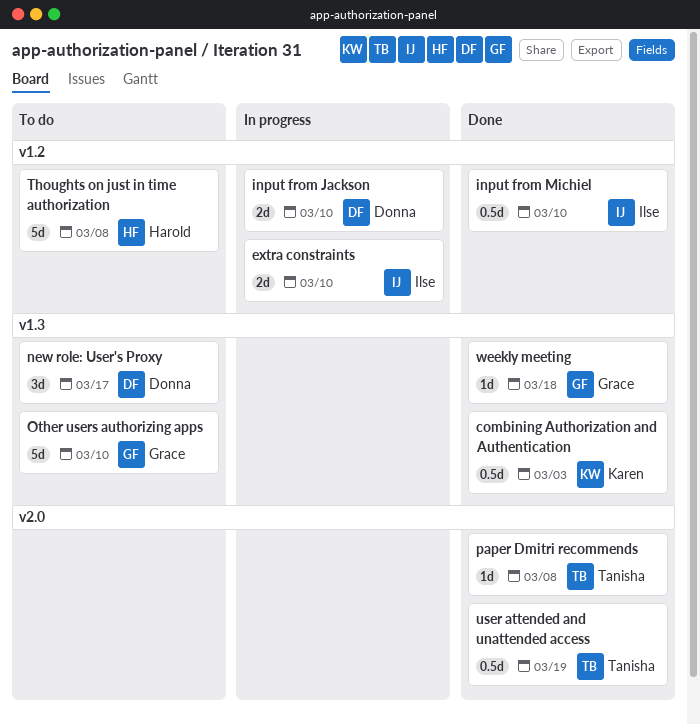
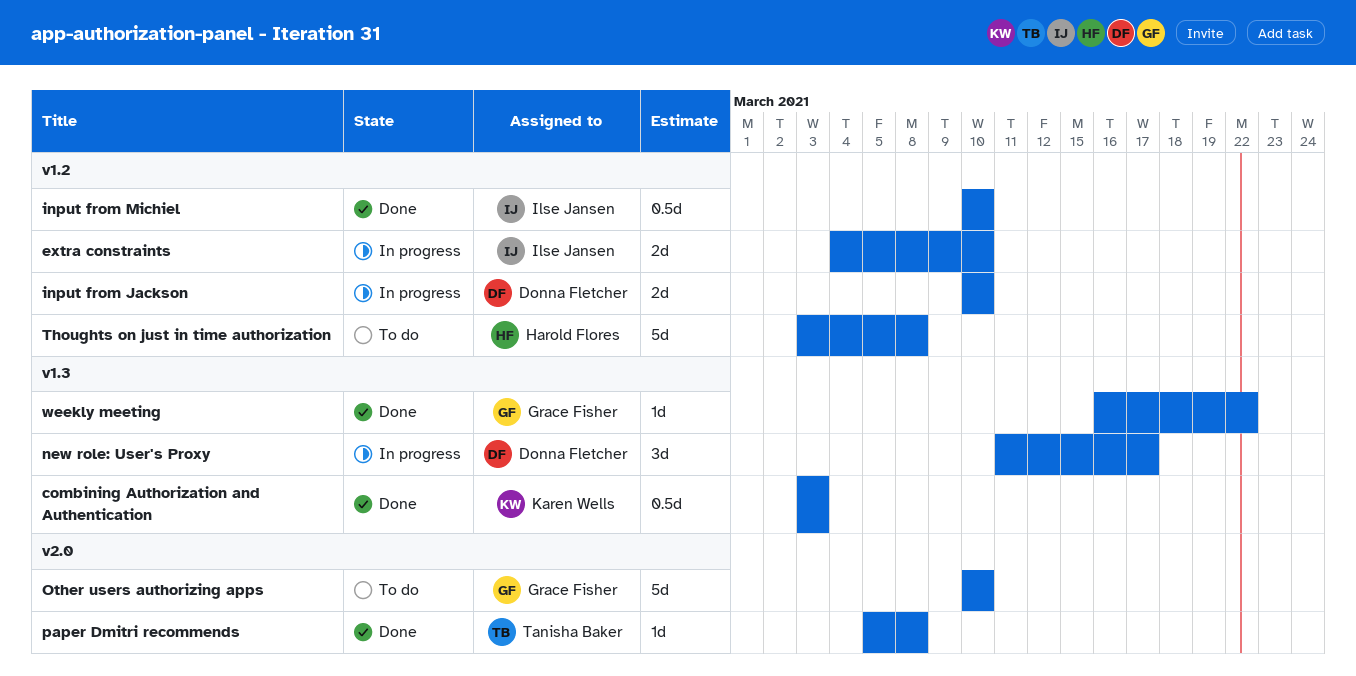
new role: User's Proxy, status: To do -> In progress
Other users authorizing apps, label: v1.3 -> v2.0
user attended and unattended access: present -> none
weekly meeting, due: Mar 18 -> Mar 22

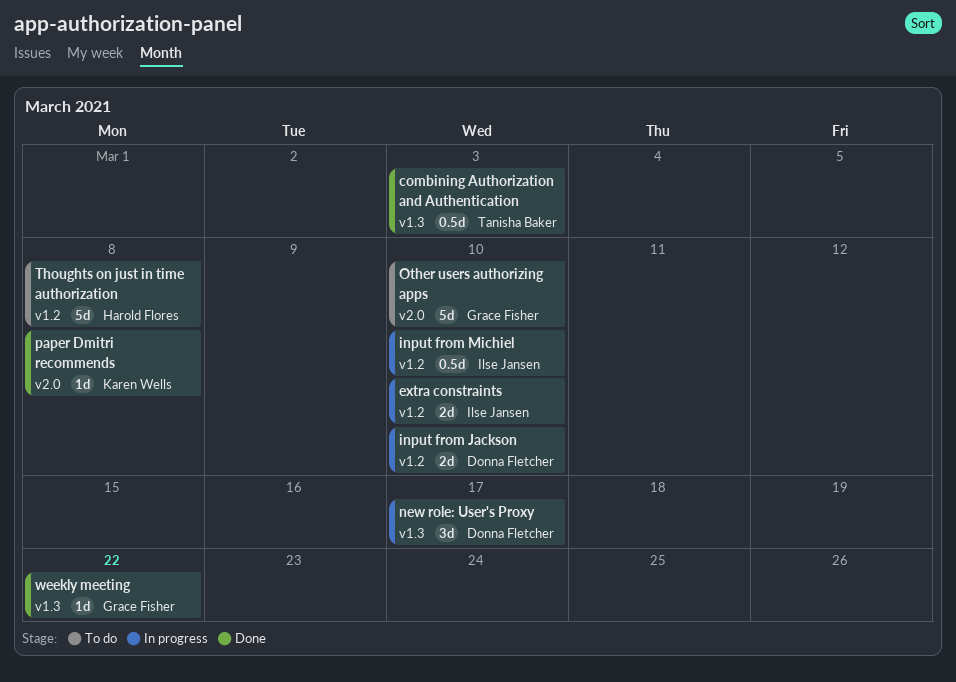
combining Authorization and Authentication, owner: Karen Wells -> Tanisha Baker
input from Michiel, status: Done -> In progress
paper Dmitri recommends, owner: Tanisha Baker -> Karen Wells

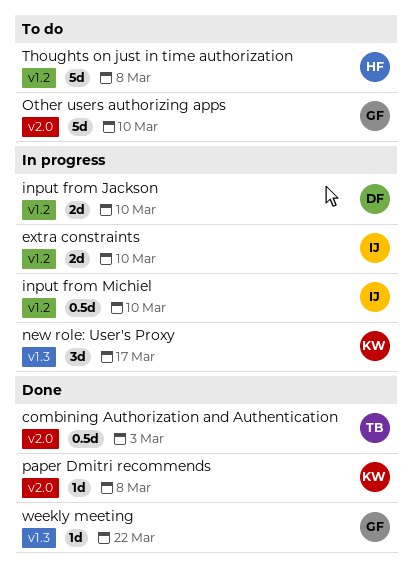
combining Authorization and Authentication, label: v1.3 -> v2.0
new role: User's Proxy, owner: Donna Fletcher -> Karen Wells

